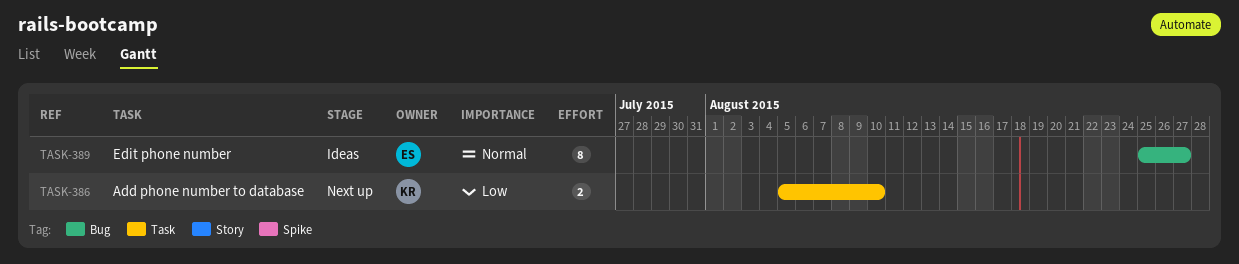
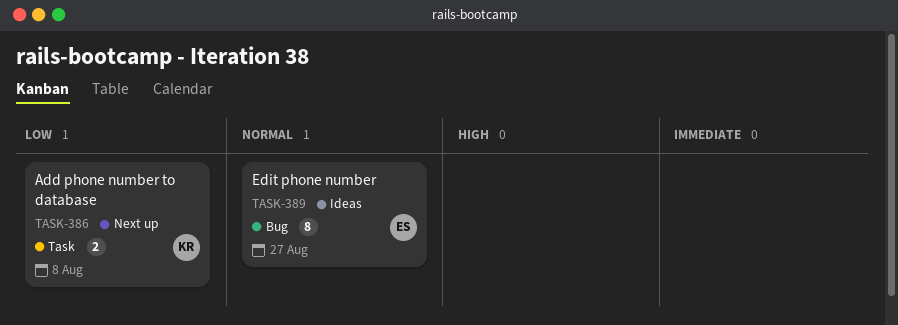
TASK-386, due: Aug 10 -> Aug 8

